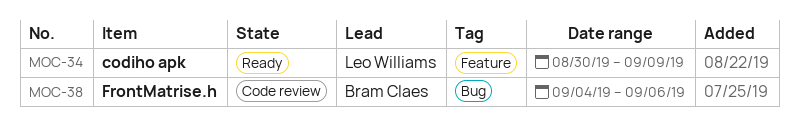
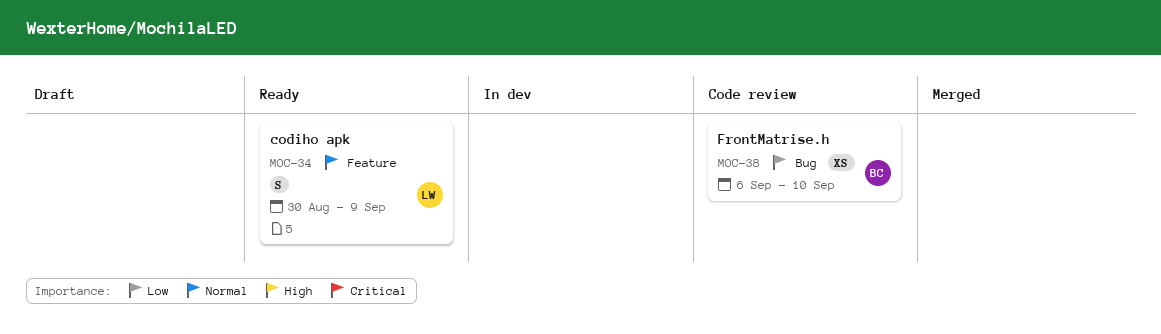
MOC-38, start: Sep 4 -> Sep 6
MOC-38, due: Sep 6 -> Sep 10

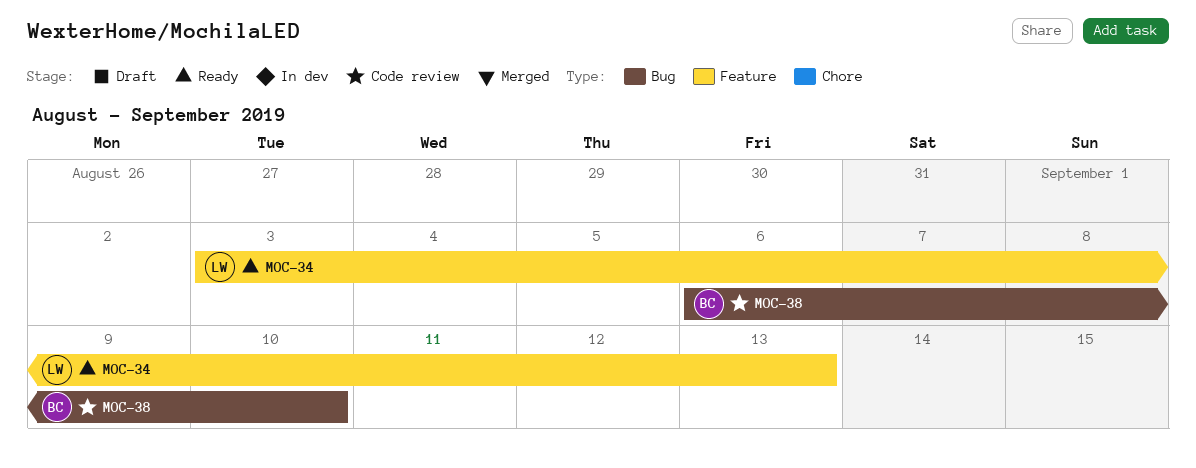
MOC-34, start: Aug 30 -> Sep 3
MOC-34, due: Sep 9 -> Sep 13

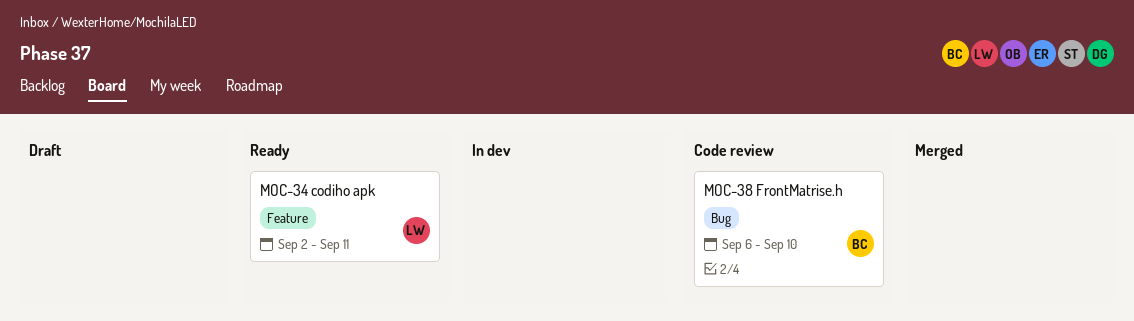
MOC-34, start: Sep 3 -> Sep 2
MOC-34, due: Sep 13 -> Sep 11

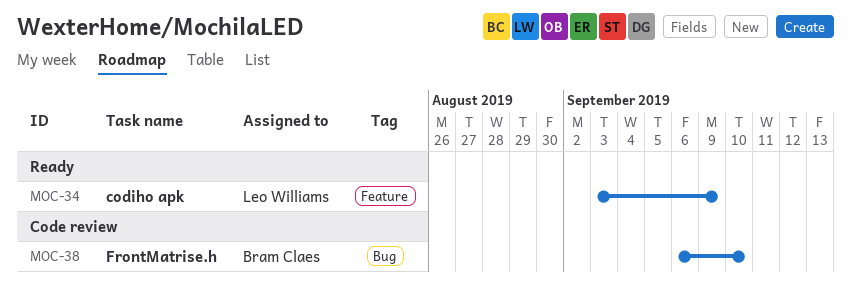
MOC-34, start: Sep 2 -> Sep 3
MOC-34, due: Sep 11 -> Sep 9

